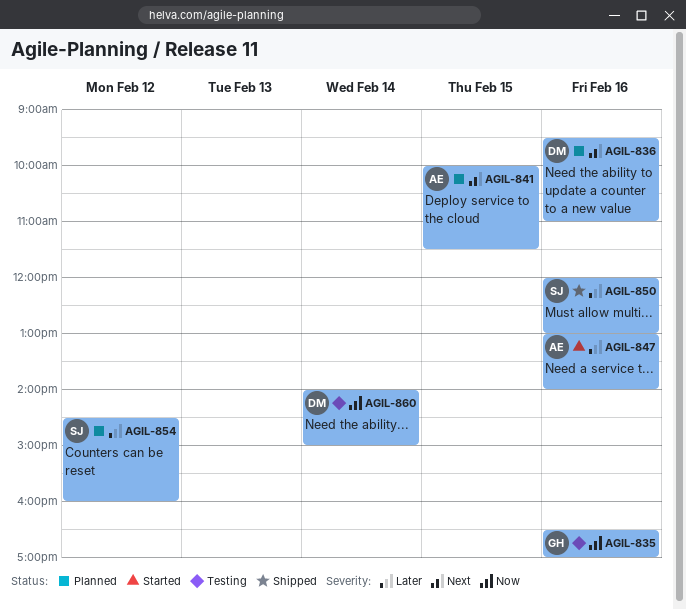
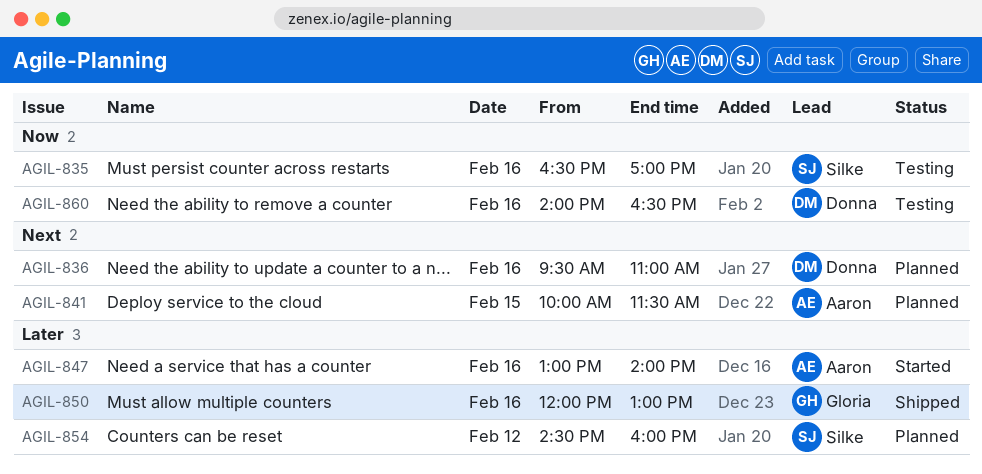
AGIL-835, owner: Gloria -> Silke
AGIL-850, owner: Silke -> Gloria
AGIL-860, day: Feb 14 -> Feb 16
AGIL-860, ends: 15:00 -> 16:30

